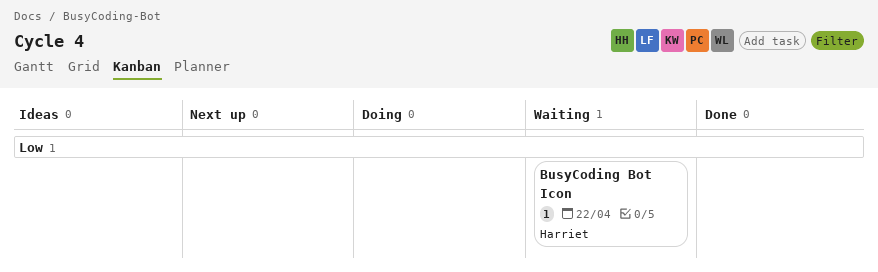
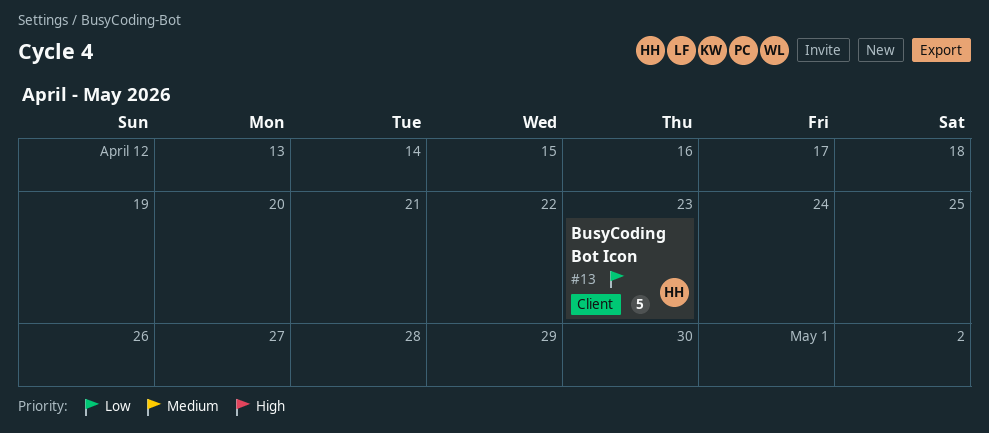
BusyCoding Bot Icon, estimate: 1 -> 5
BusyCoding Bot Icon, due: Apr 22 -> Apr 23

